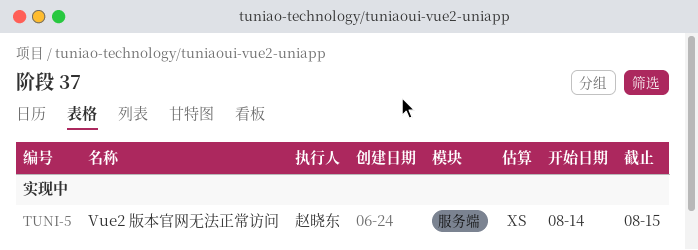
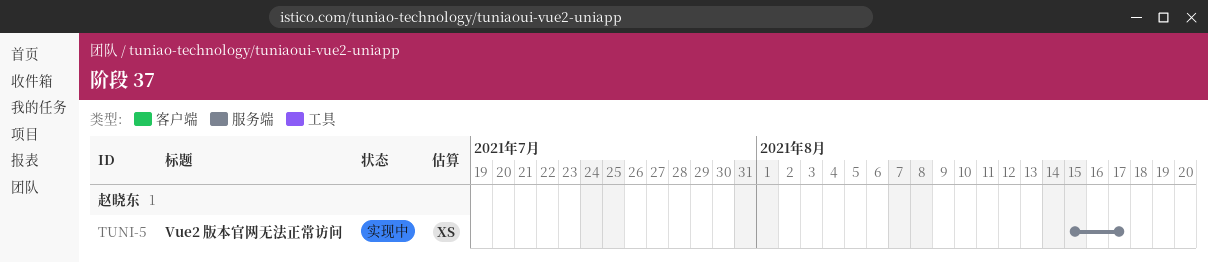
TUNI-5, start: Aug 14 -> Aug 15
TUNI-5, due: Aug 15 -> Aug 17

